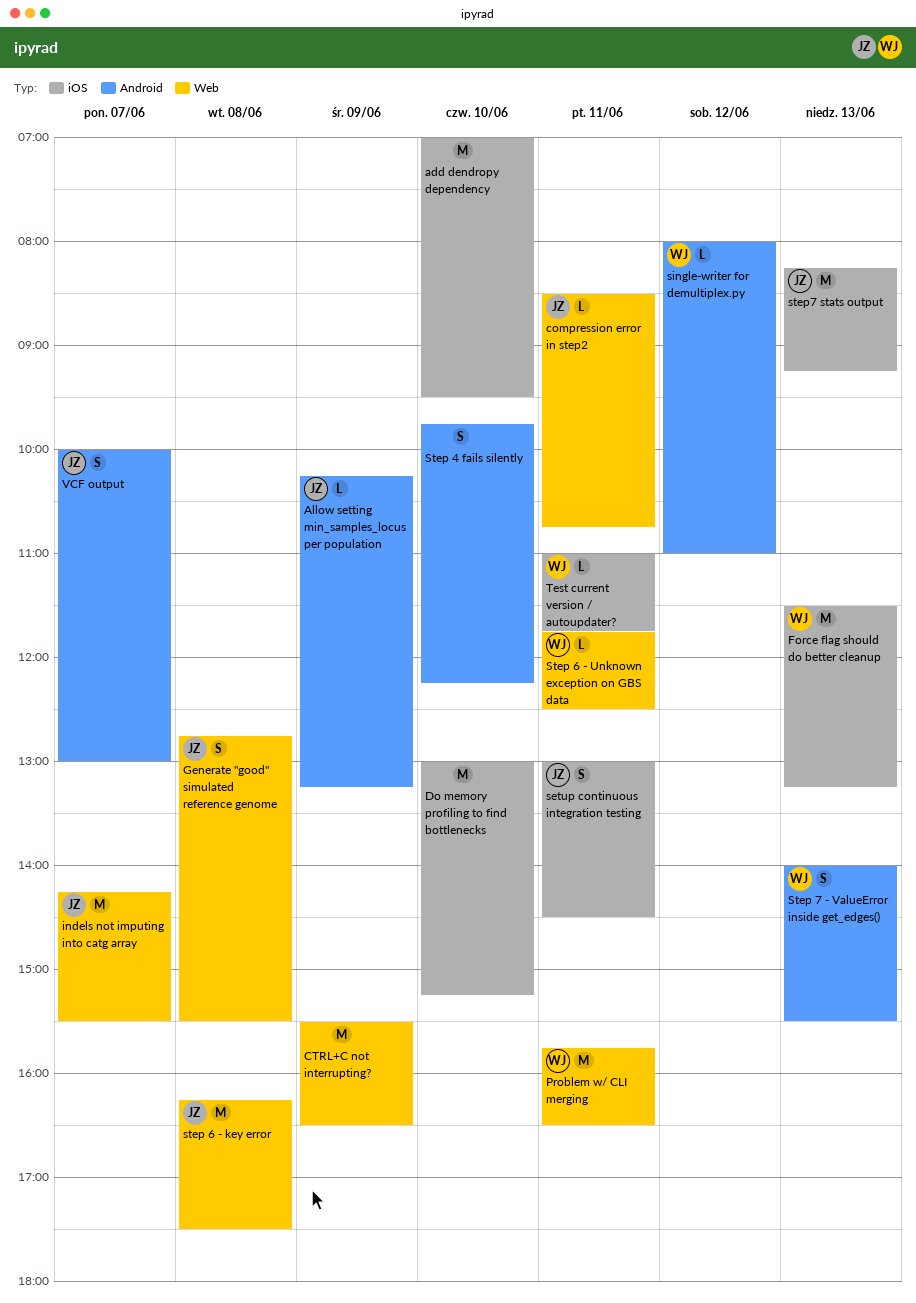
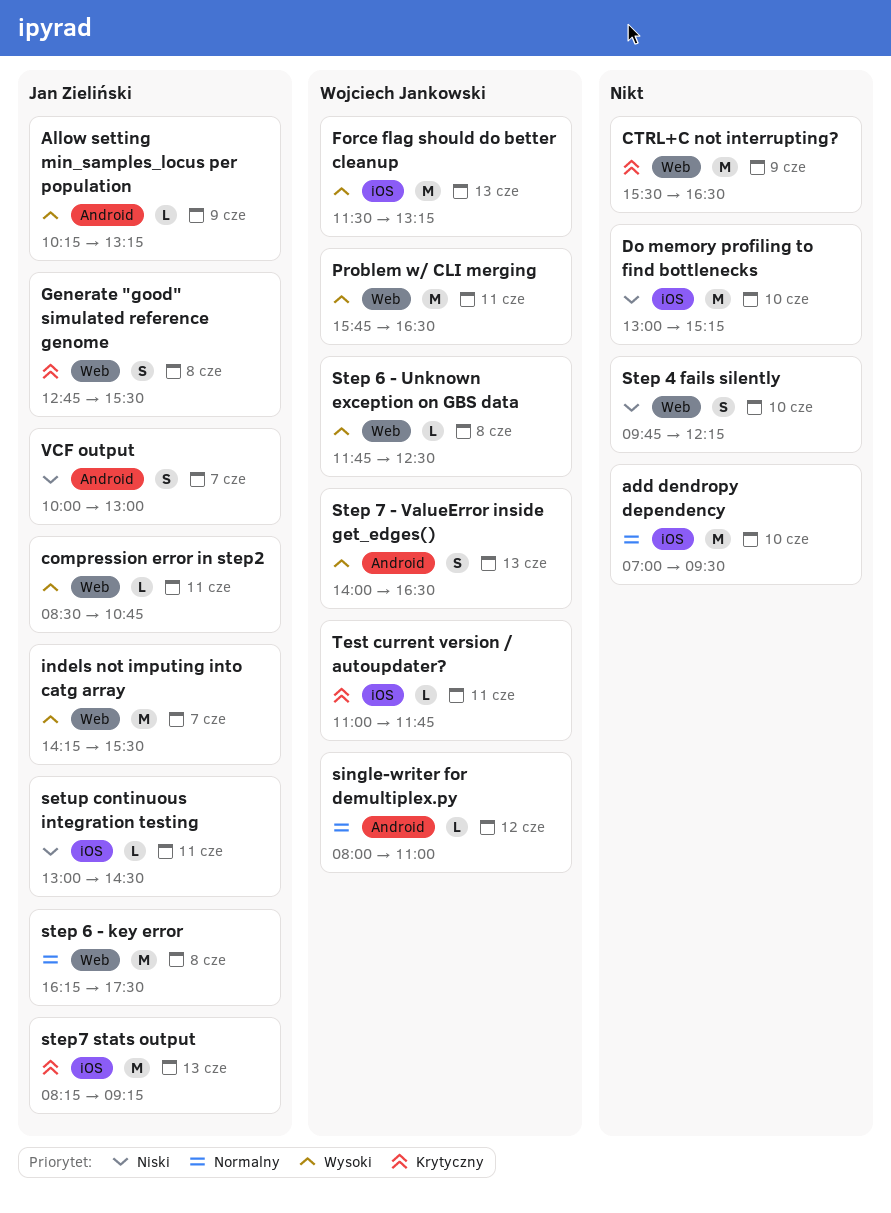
setup continuous integration testing, estimate: S -> L
Step 4 fails silently, label: Android -> Web
Step 6 - Unknown exception on GBS data, day: Jun 11 -> Jun 8
Step 7 - ValueError inside get_edges(), ends: 15:30 -> 16:30

